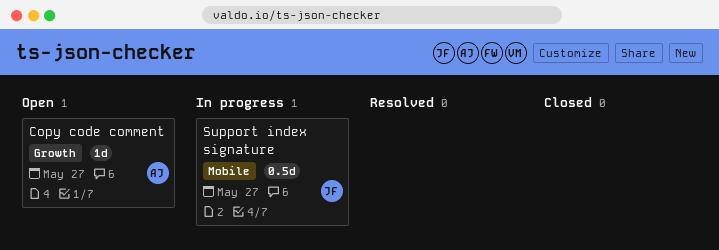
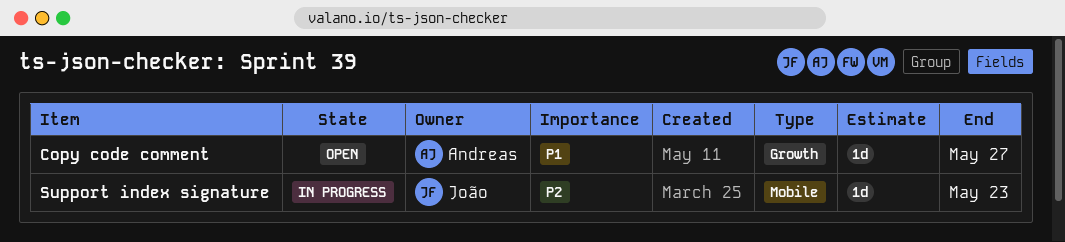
Support index signature, estimate: 0.5d -> 1d
Support index signature, due: May 27 -> May 23

